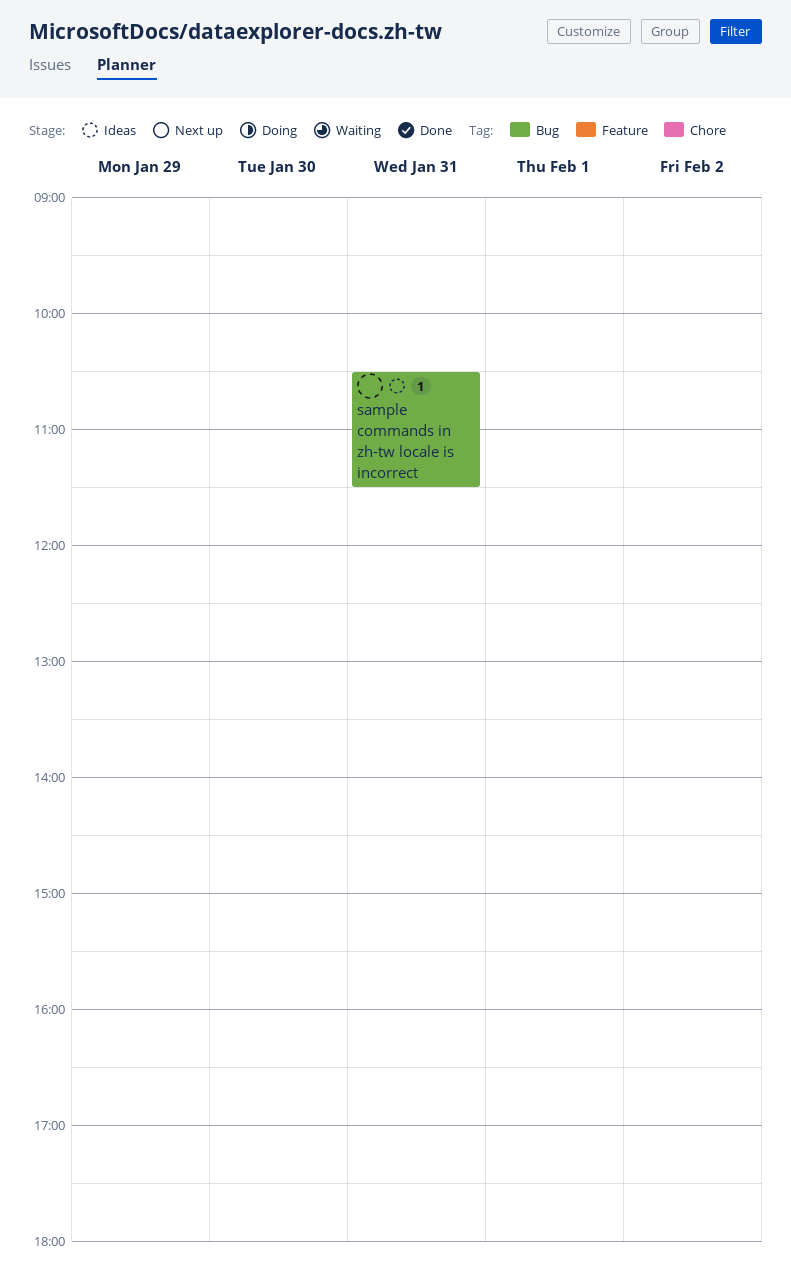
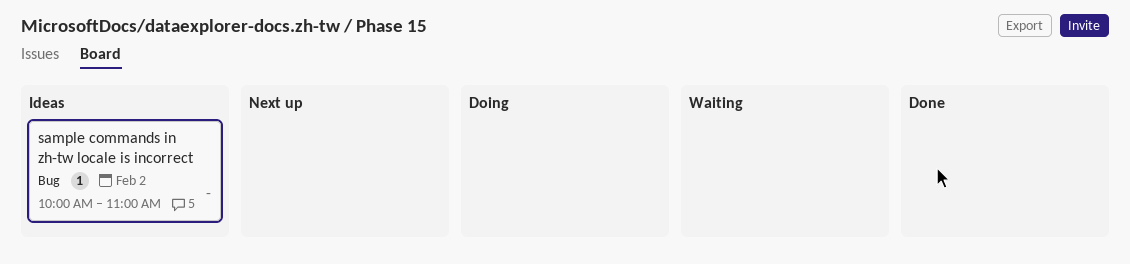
sample commands in zh-tw locale is incorrect, day: Jan 31 -> Feb 2
sample commands in zh-tw locale is incorrect, begins: 10:30 -> 10:00
sample commands in zh-tw locale is incorrect, ends: 11:30 -> 11:00

